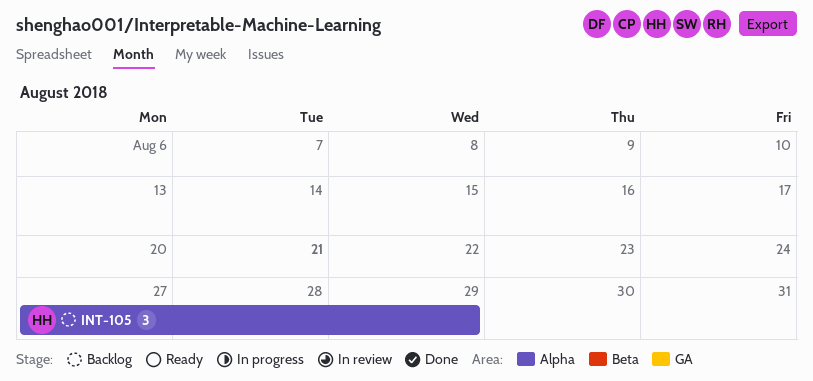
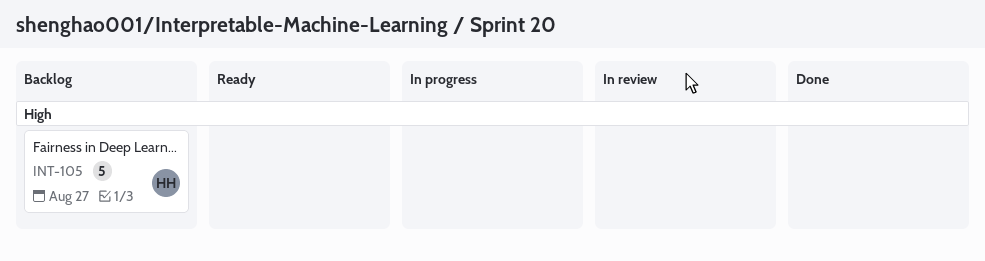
INT-105, estimate: 3 -> 5
INT-105, due: Aug 29 -> Aug 27

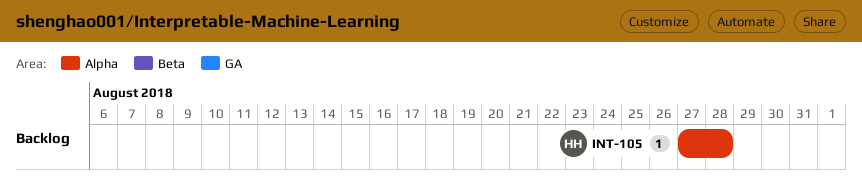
INT-105, estimate: 5 -> 1
INT-105, due: Aug 27 -> Aug 28

